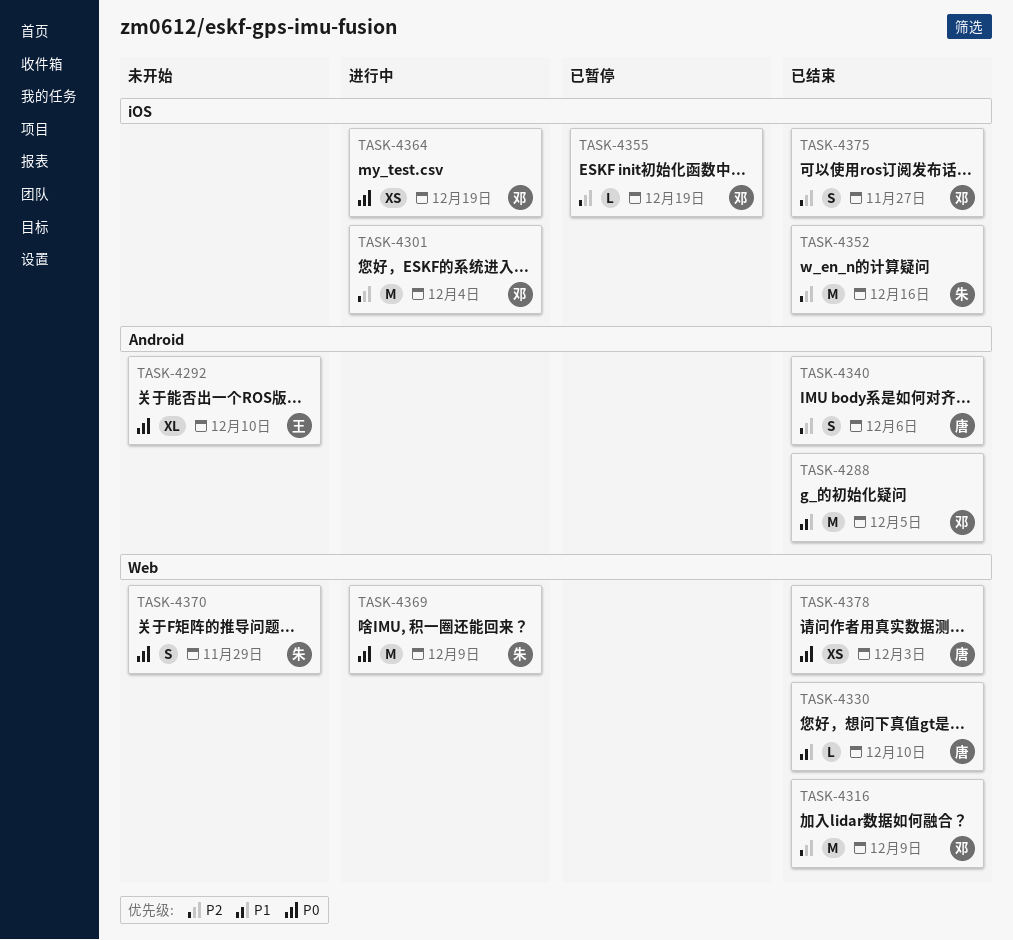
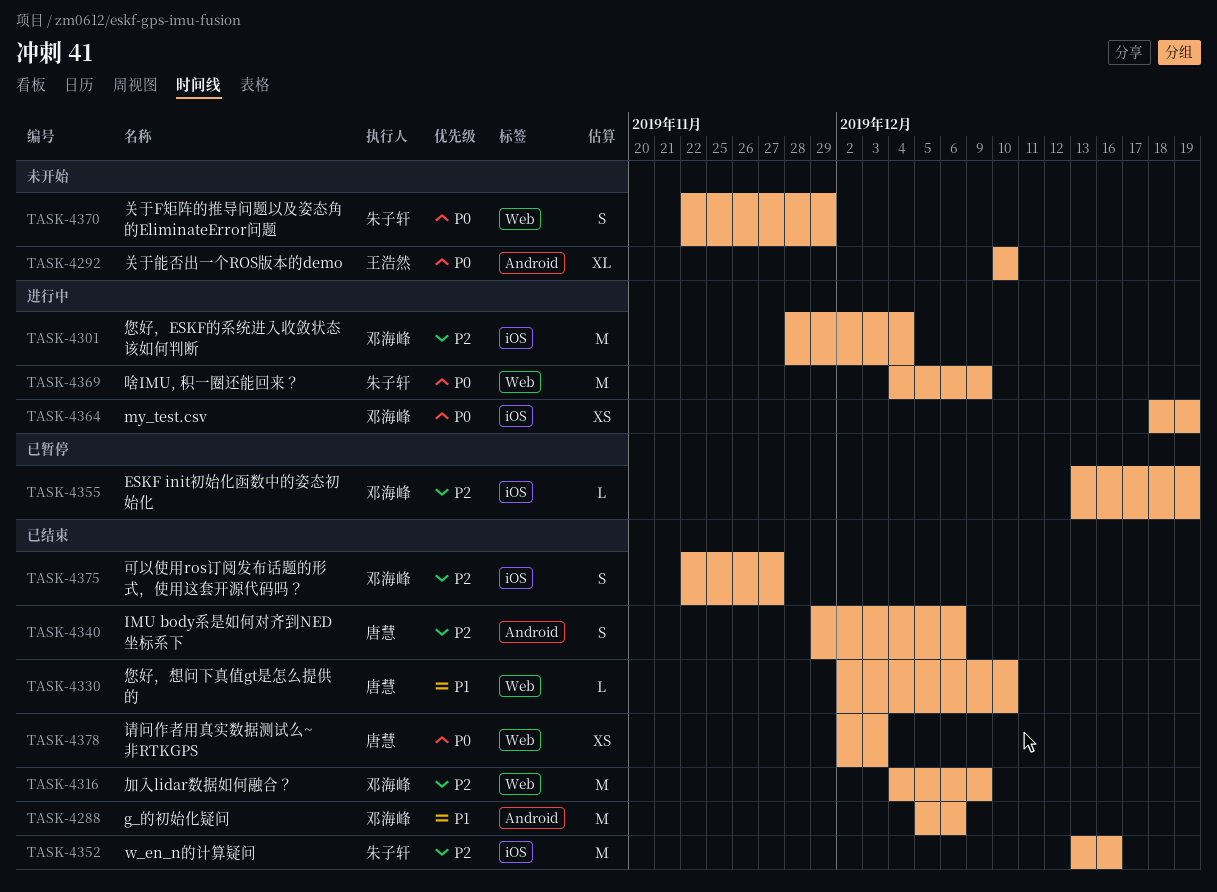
TASK-4288, due: Dec 5 -> Dec 6

